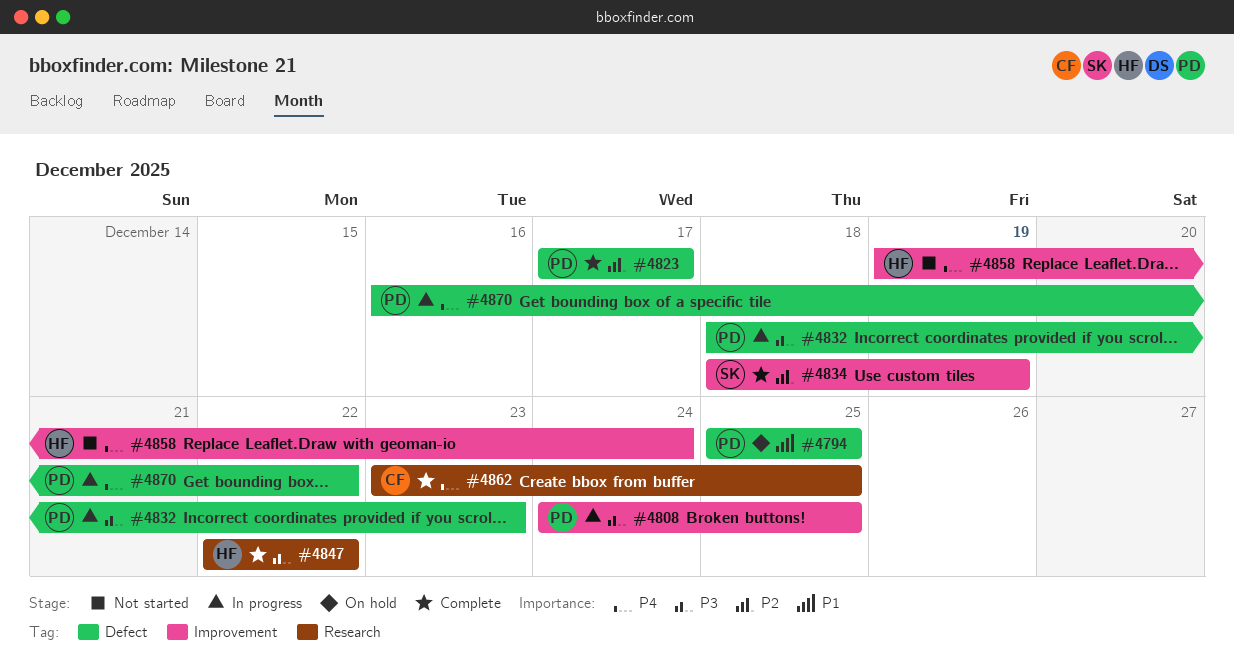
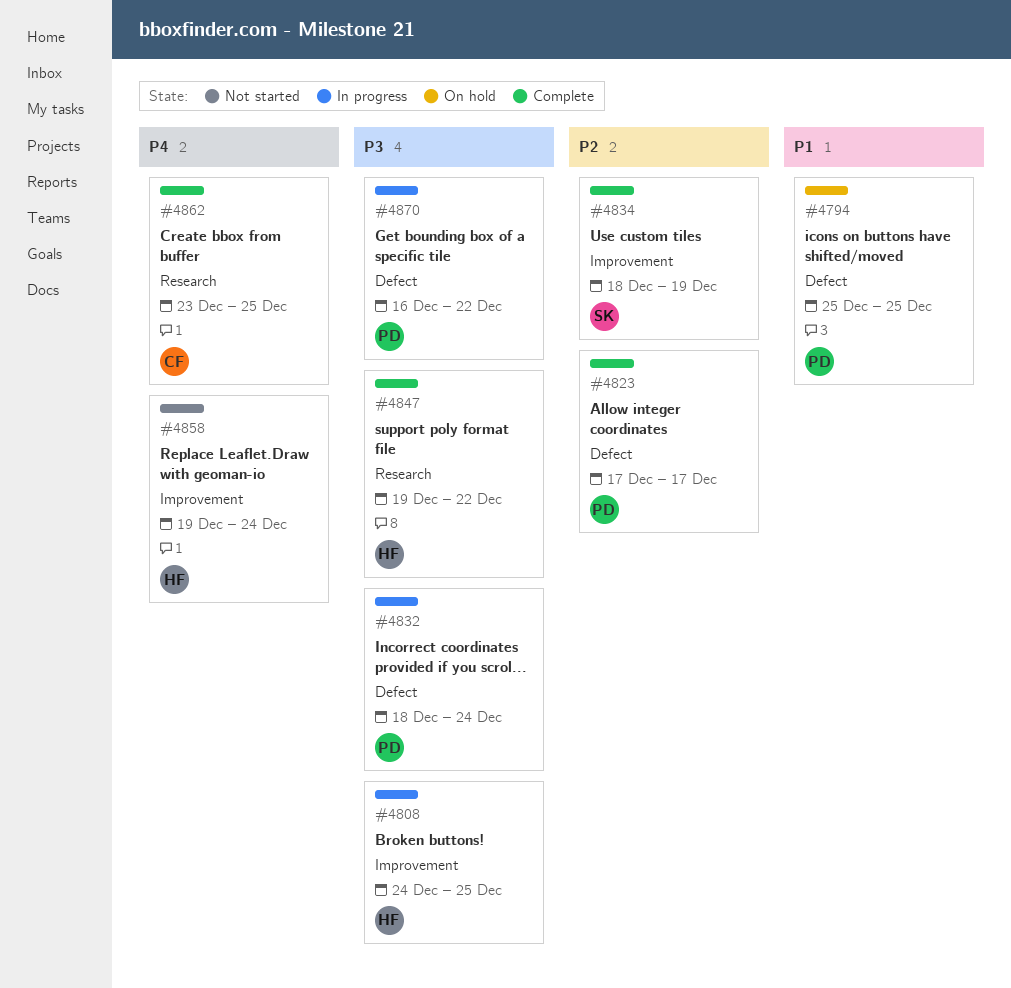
#4808, owner: PD -> HF
#4832, due: Dec 23 -> Dec 24
#4847, start: Dec 22 -> Dec 19
#4870, priority: P4 -> P3

